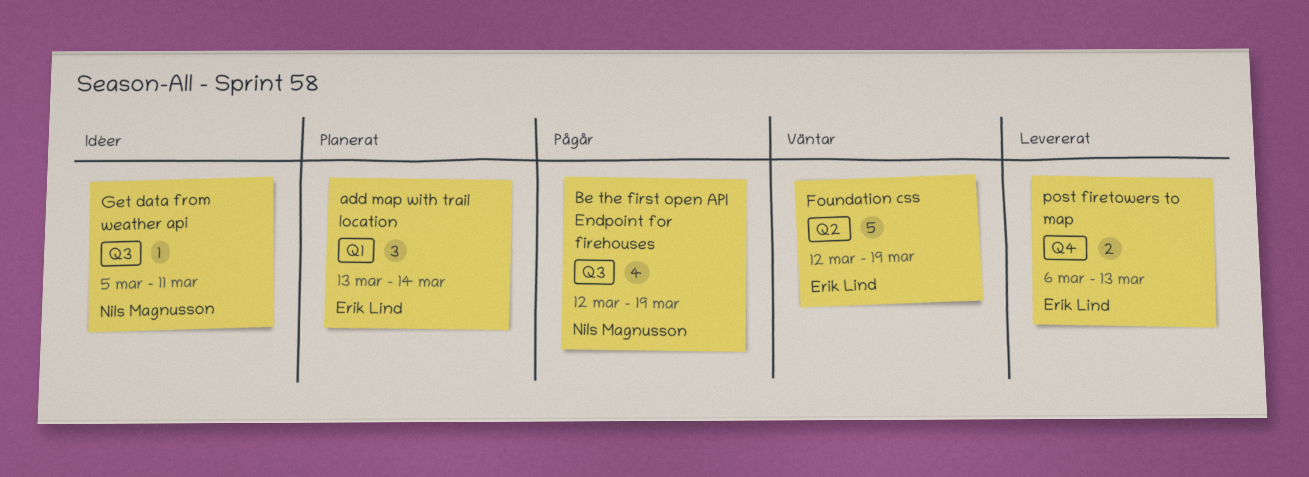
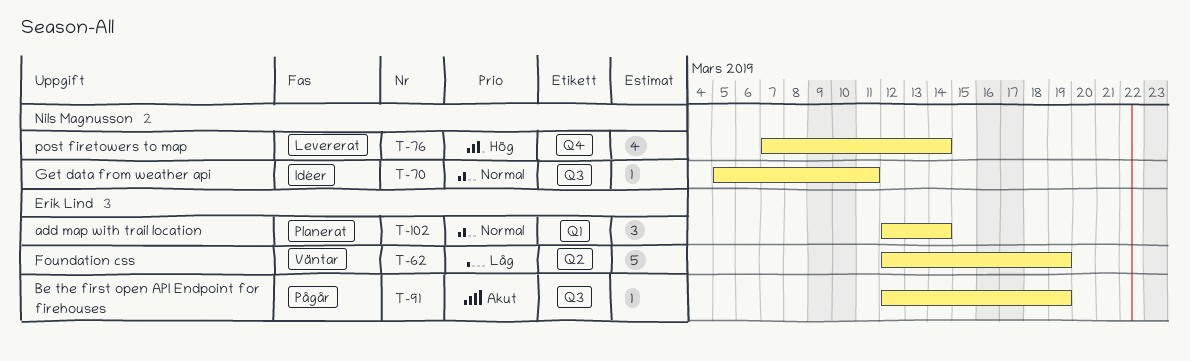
add map with trail location, start: Mar 13 -> Mar 12
Be the first open API Endpoint for firehouses, owner: Nils Magnusson -> Erik Lind
Be the first open API Endpoint for firehouses, estimate: 4 -> 1
post firetowers to map, owner: Erik Lind -> Nils Magnusson
post firetowers to map, estimate: 2 -> 4
post firetowers to map, start: Mar 6 -> Mar 7
post firetowers to map, due: Mar 13 -> Mar 14

